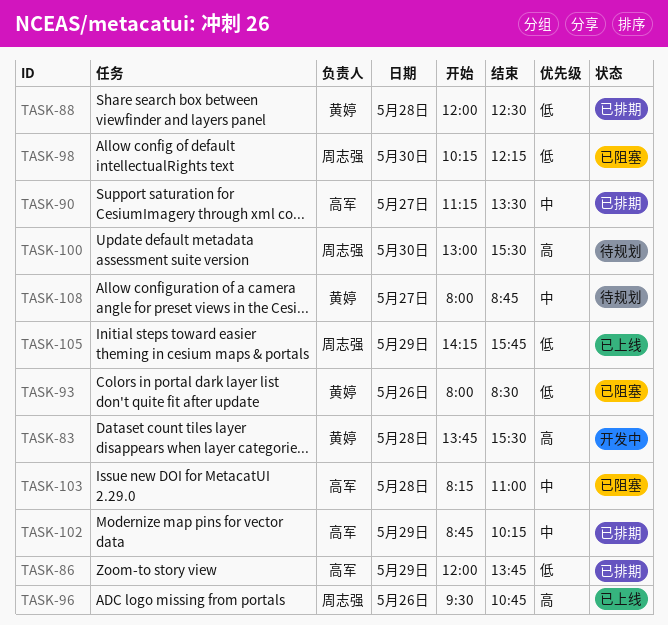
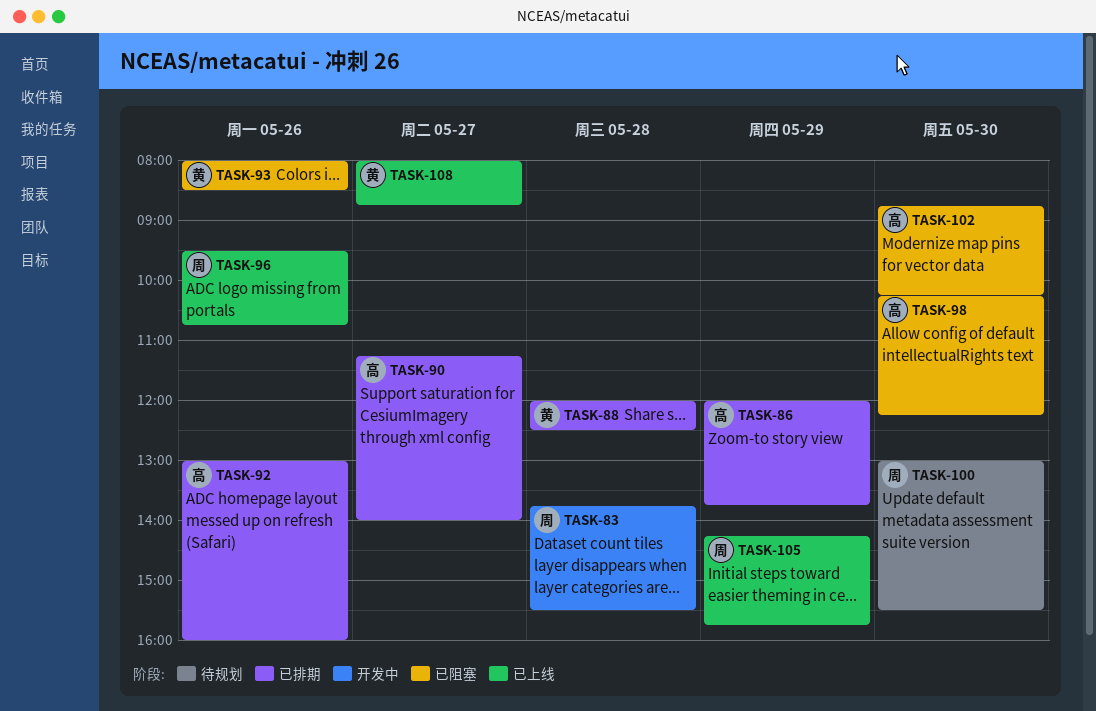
TASK-83, owner: 黄婷 -> 周志强
TASK-90, ends: 13:30 -> 14:00
TASK-92: none -> present
TASK-98, owner: 周志强 -> 高军
TASK-102, status: 已排期 -> 已阻塞
TASK-102, day: May 29 -> May 30
TASK-103: present -> none
TASK-108, status: 待规划 -> 已上线

